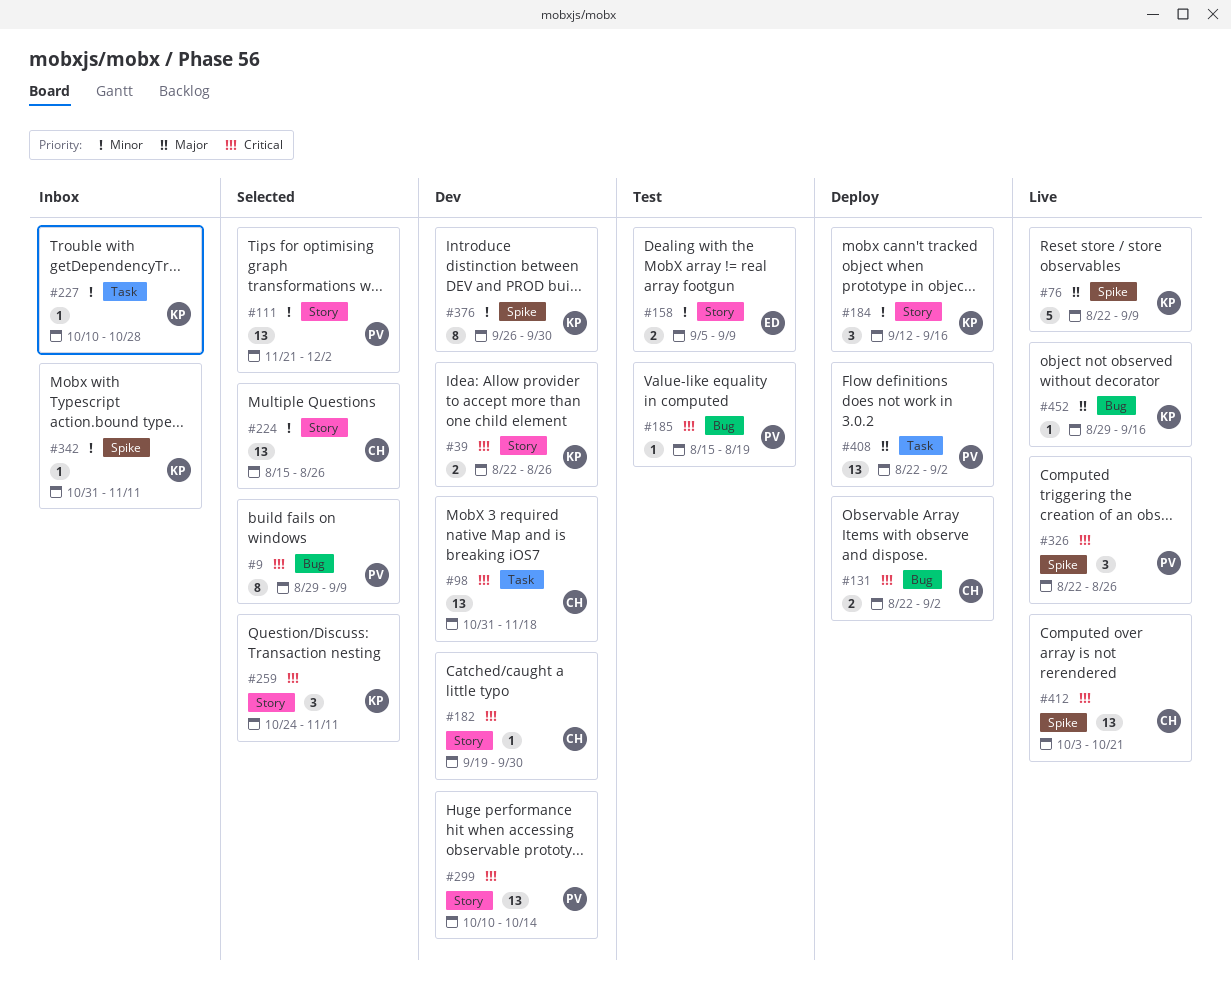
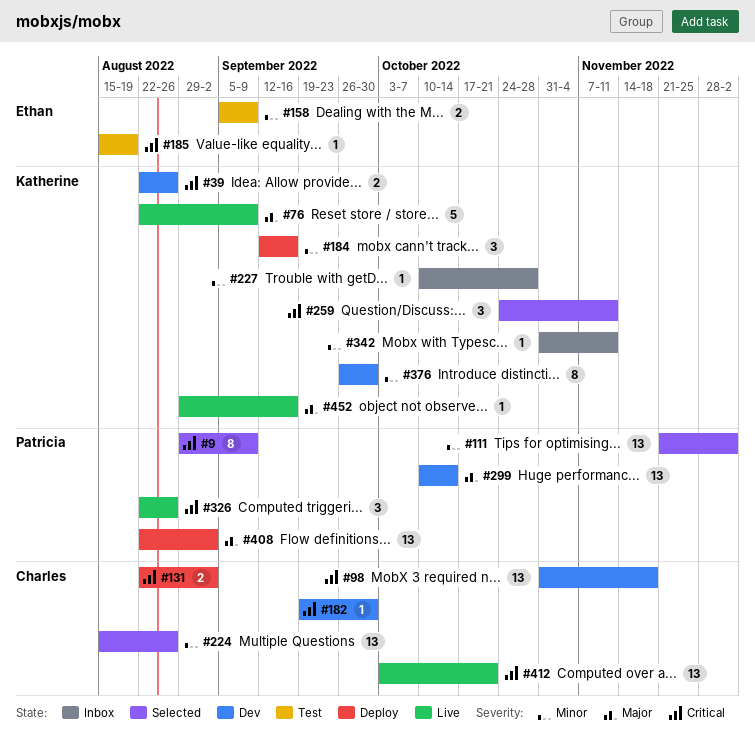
#185, owner: Patricia -> Ethan
#299, priority: Critical -> Major

